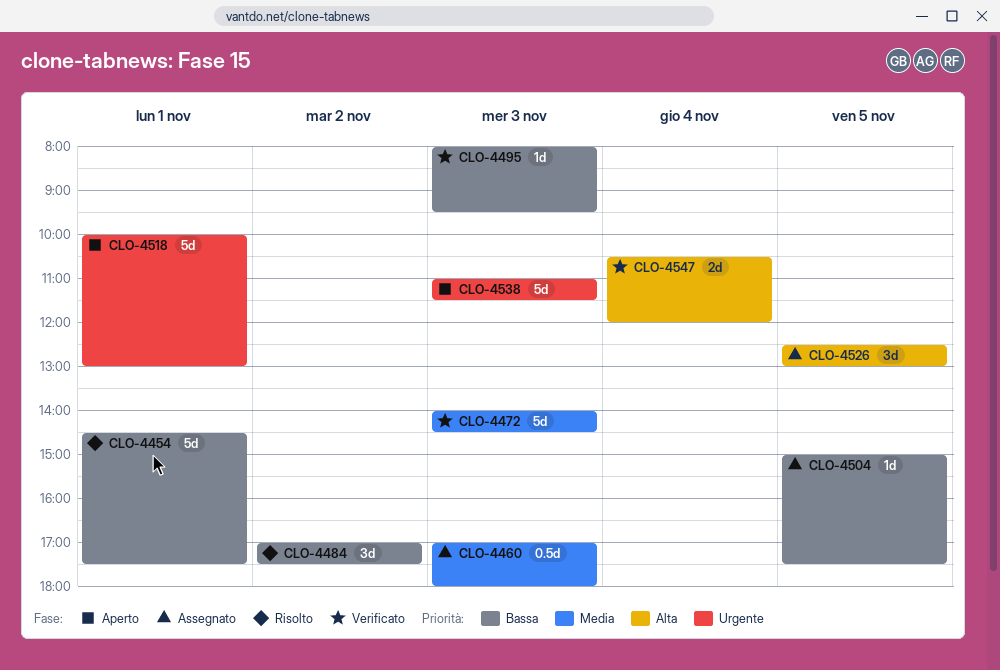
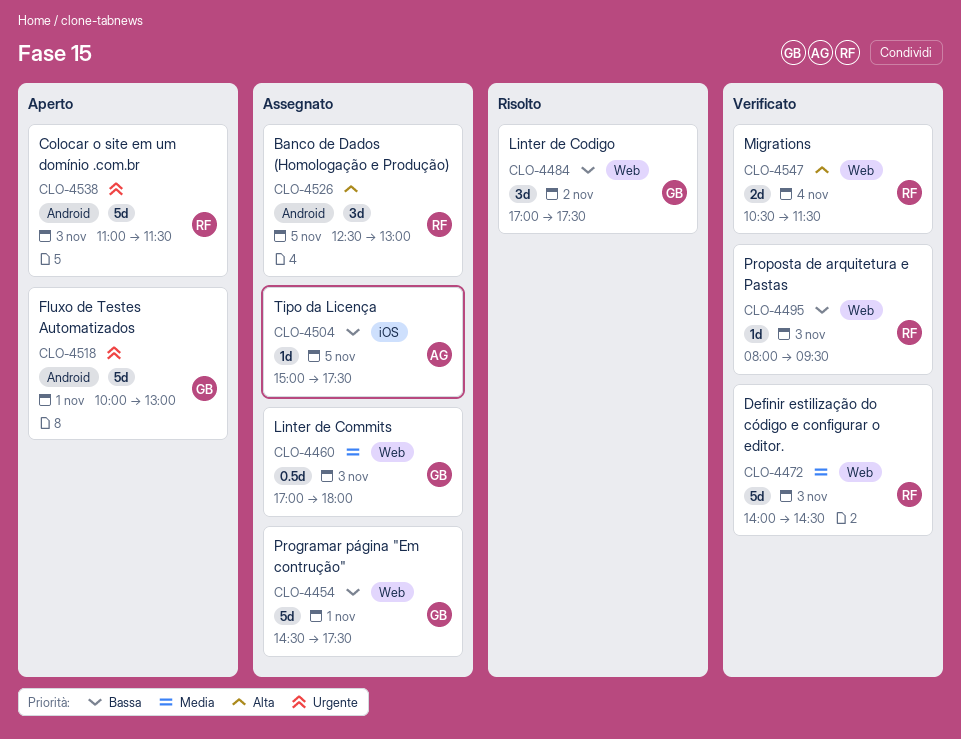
CLO-4454, status: Risolto -> Assegnato
CLO-4547, ends: 12:00 -> 11:30

